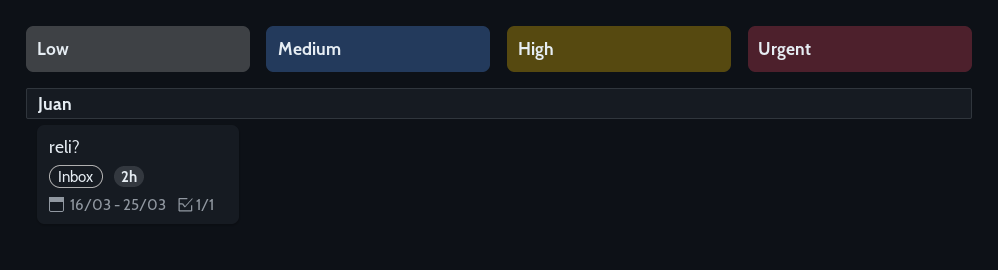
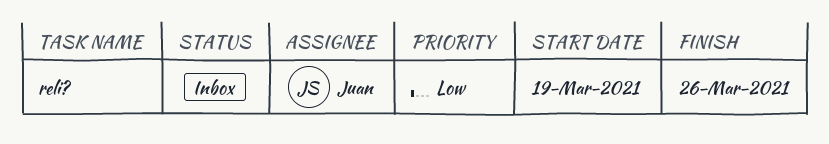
reli?, start: Mar 16 -> Mar 19
reli?, due: Mar 25 -> Mar 26

